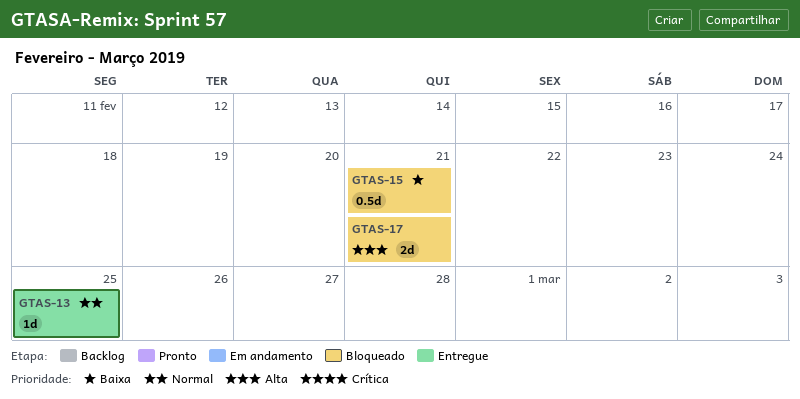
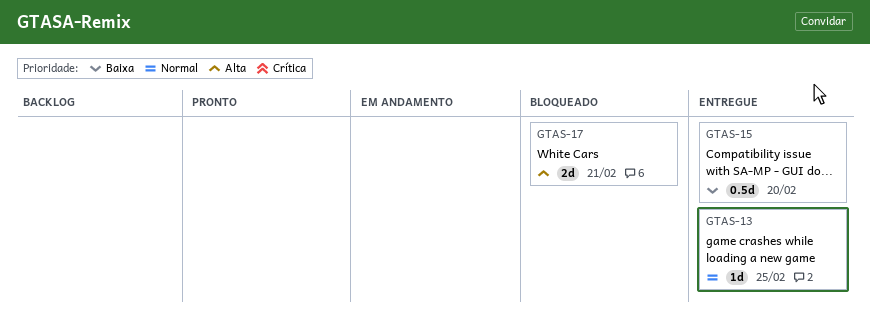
GTAS-15, status: Bloqueado -> Entregue
GTAS-15, due: Feb 21 -> Feb 20

